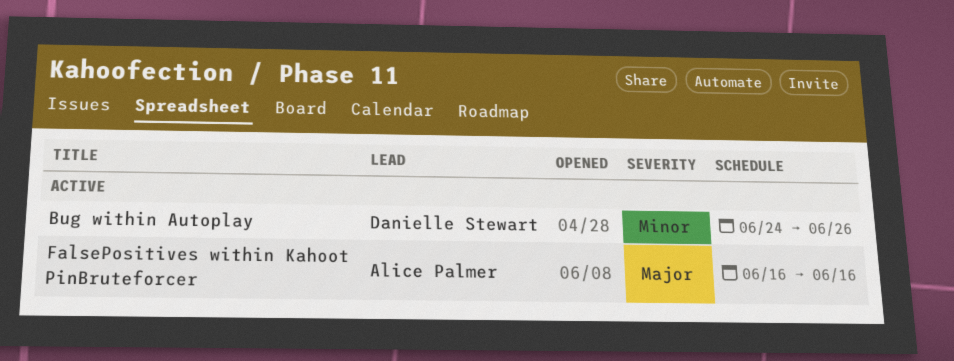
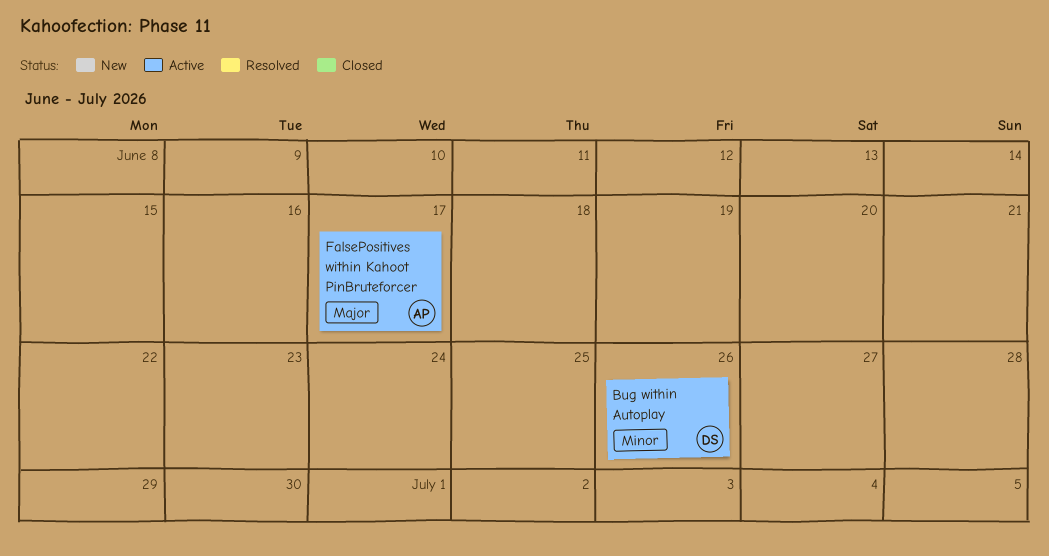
FalsePositives within Kahoot PinBruteforcer, due: Jun 16 -> Jun 17

